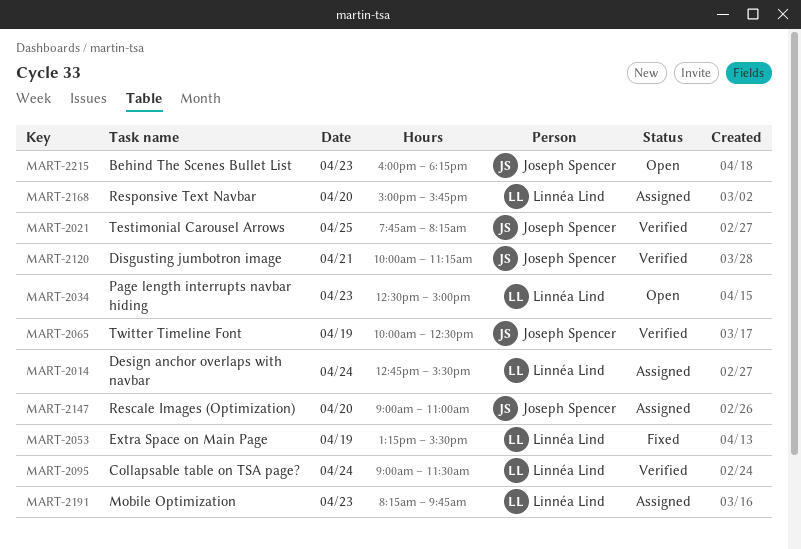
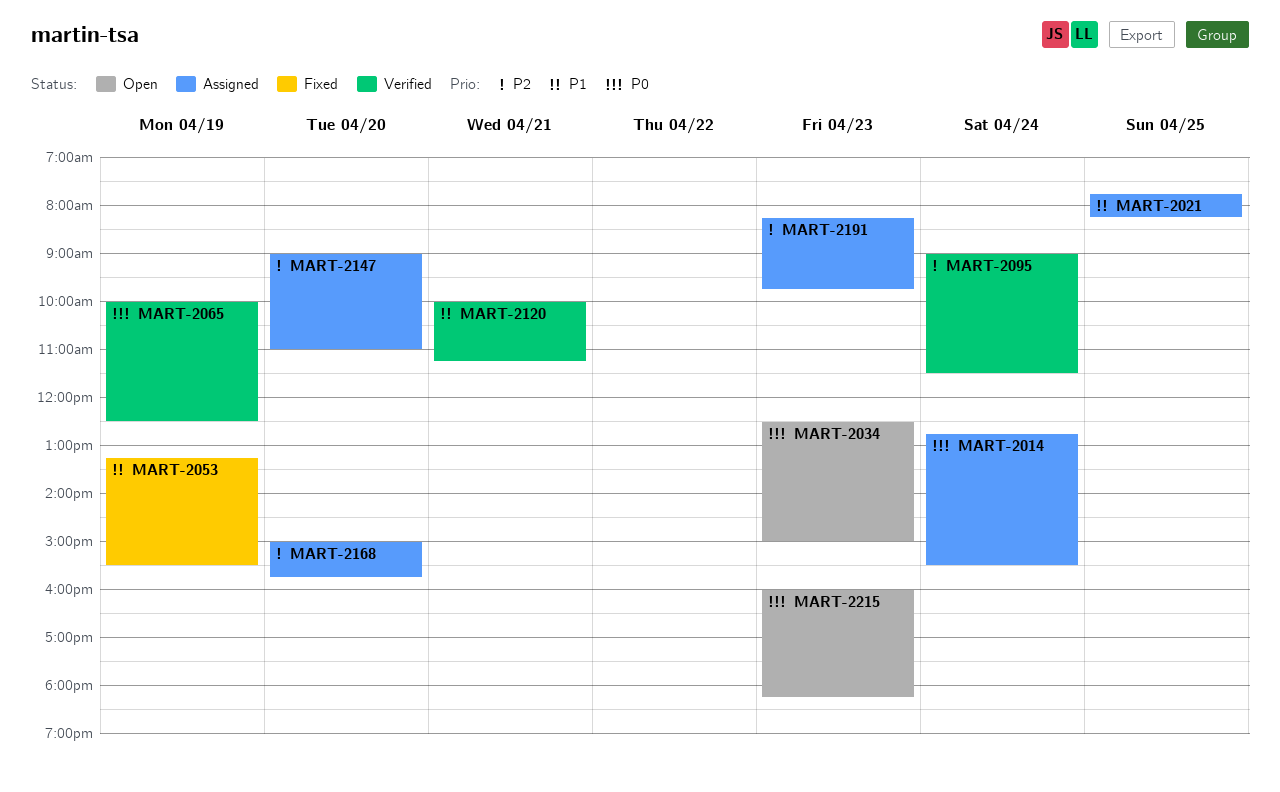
MART-2021, status: Verified -> Assigned

